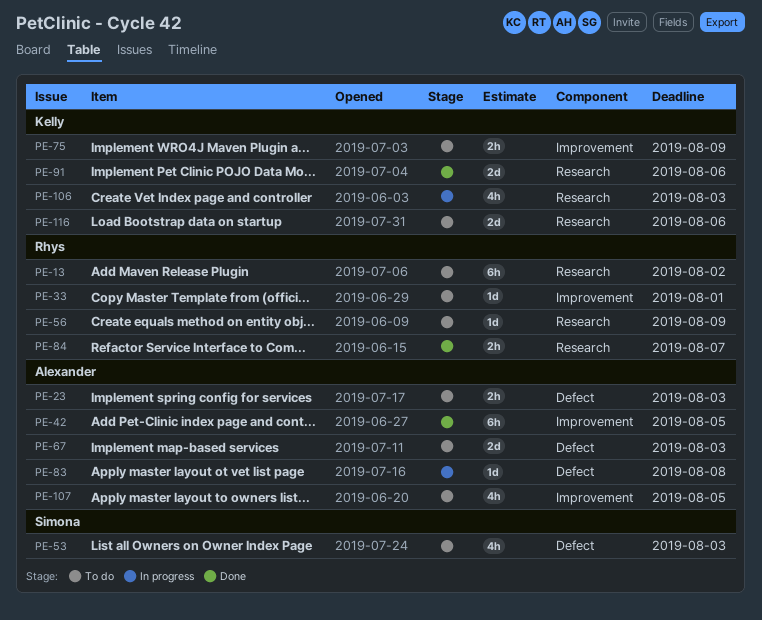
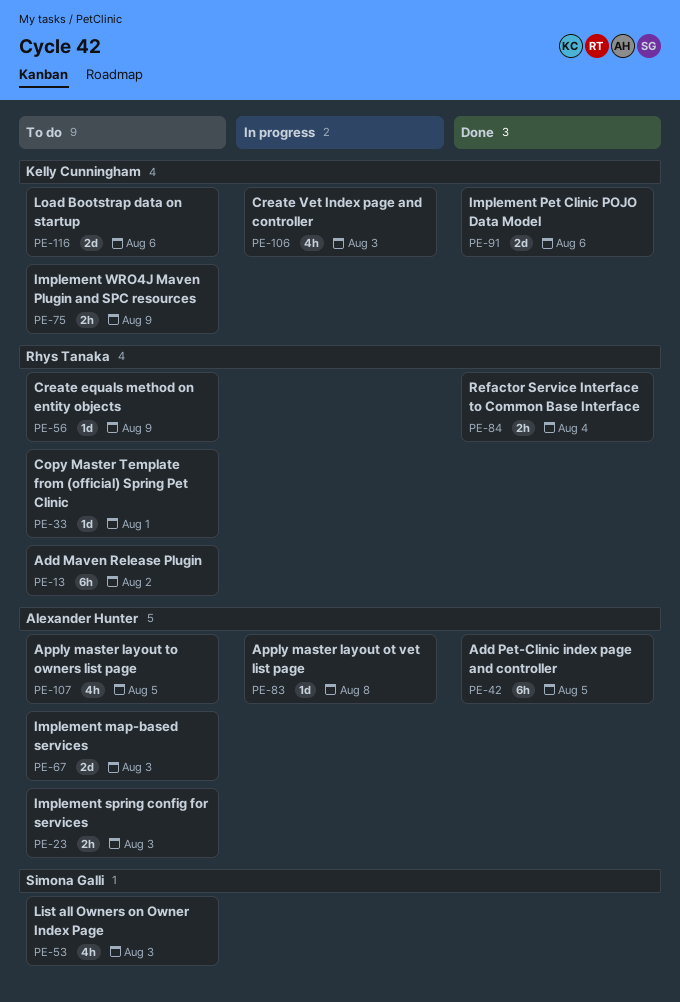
PE-84, due: Aug 7 -> Aug 4

